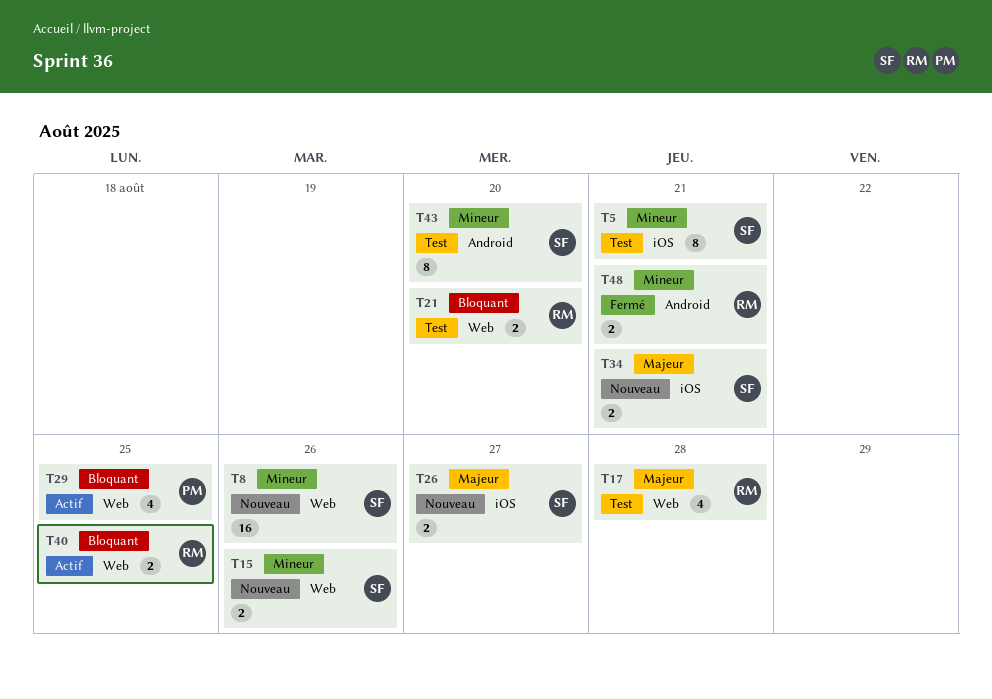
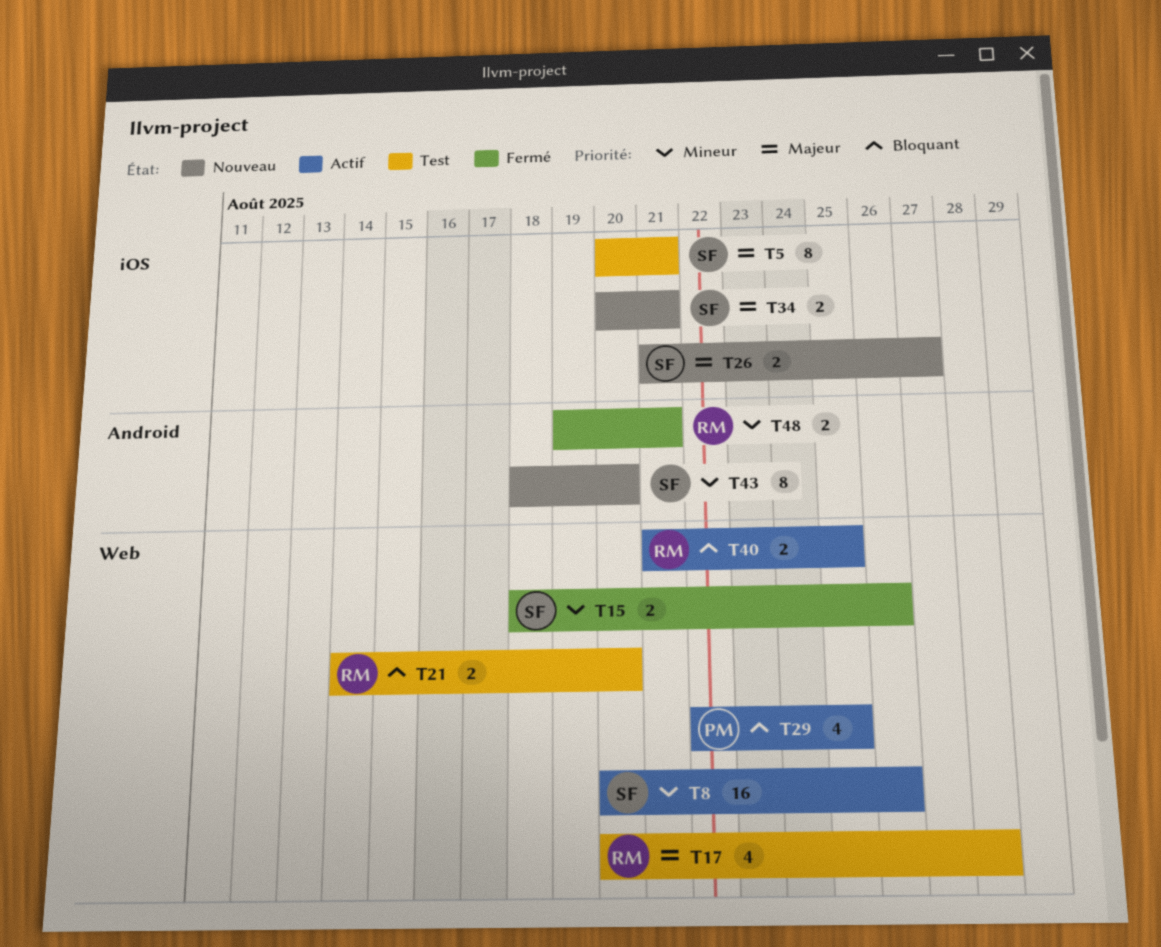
T5, priority: Mineur -> Majeur
T8, status: Nouveau -> Actif
T15, status: Nouveau -> Fermé
T43, status: Test -> Nouveau

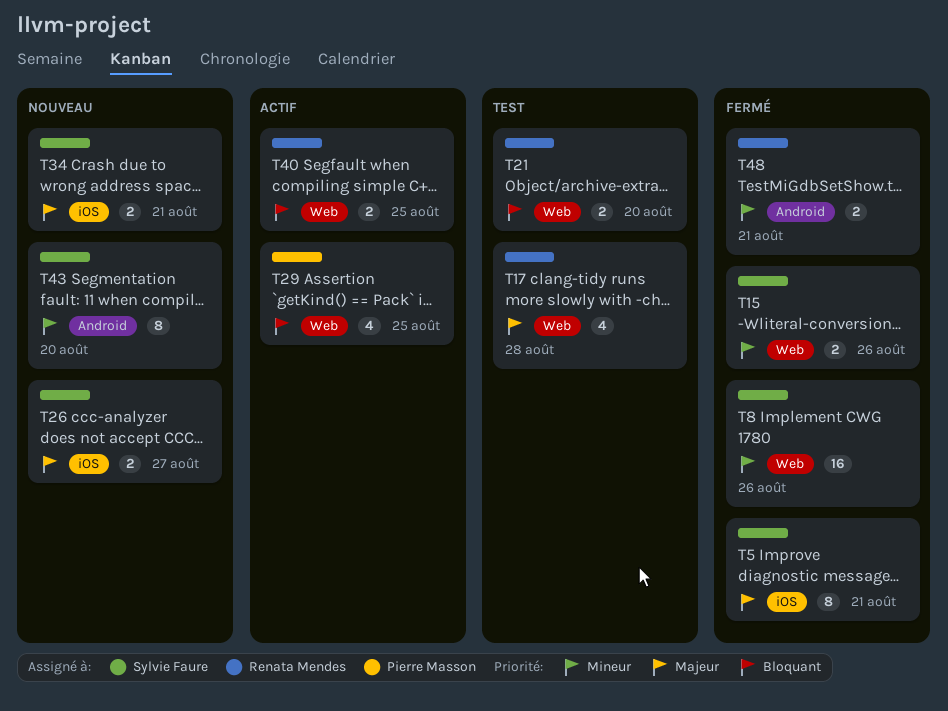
T5, status: Test -> Fermé
T8, status: Actif -> Fermé

